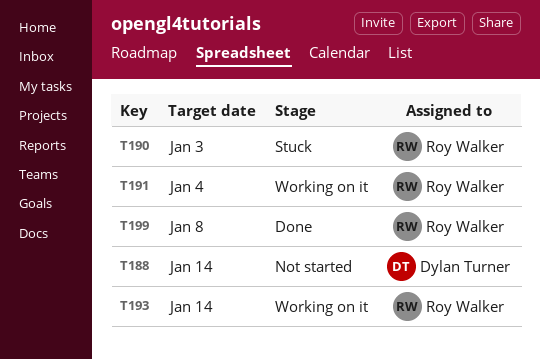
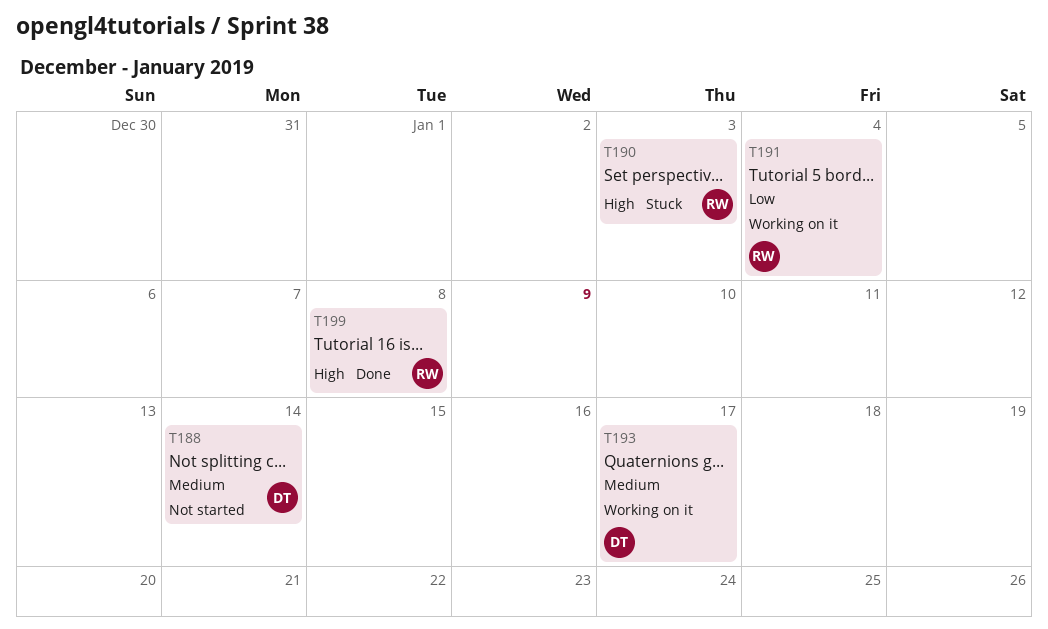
T193, owner: Roy Walker -> Dylan Turner
T193, due: Jan 14 -> Jan 17

